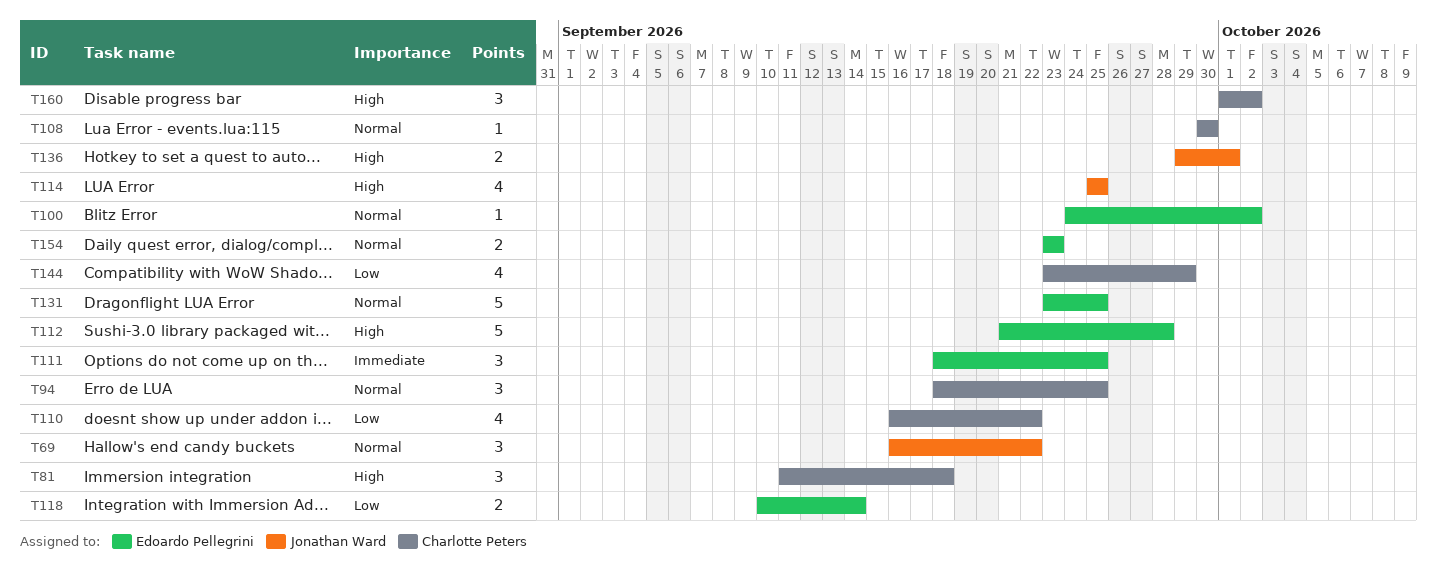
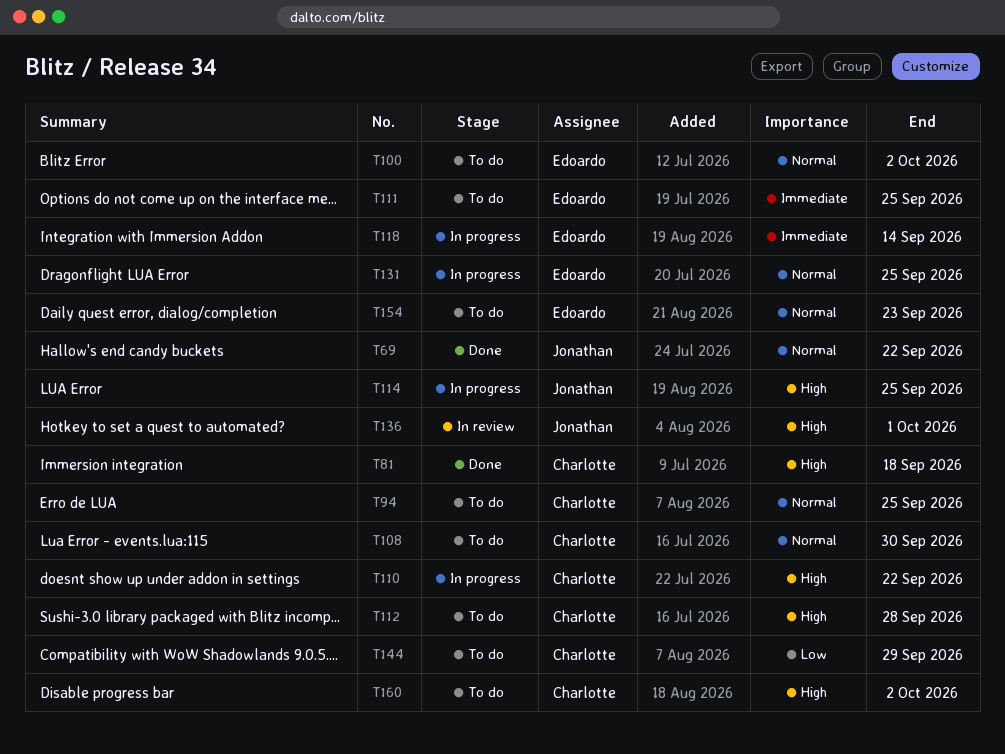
T110, priority: Low -> High
T112, owner: Edoardo Pellegrini -> Charlotte Peters
T118, priority: Low -> Immediate

